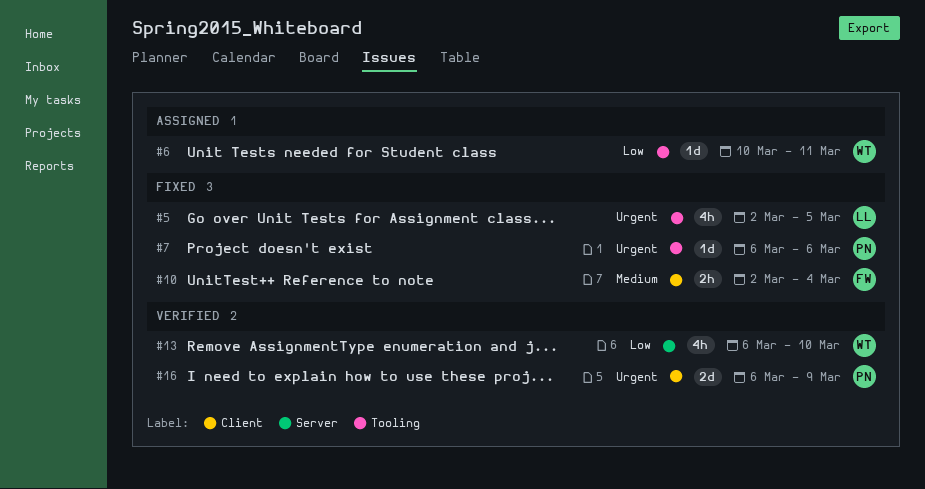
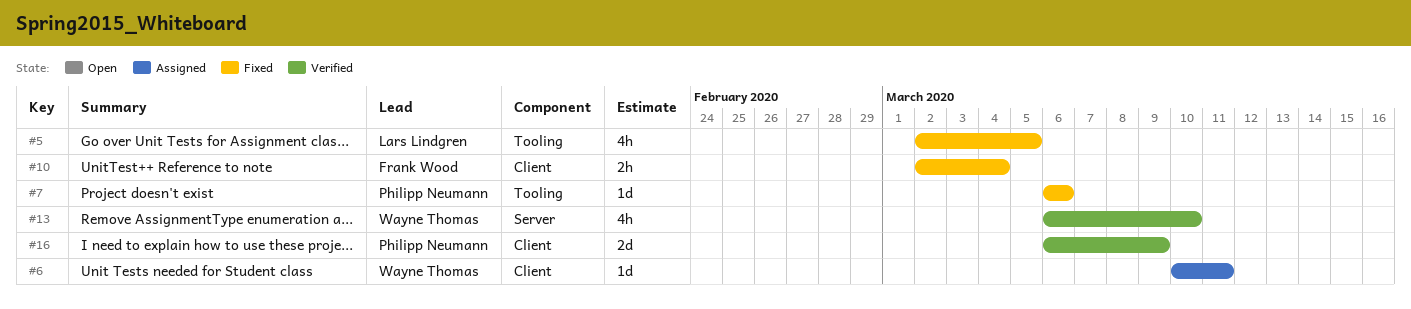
#6, label: Tooling -> Client

